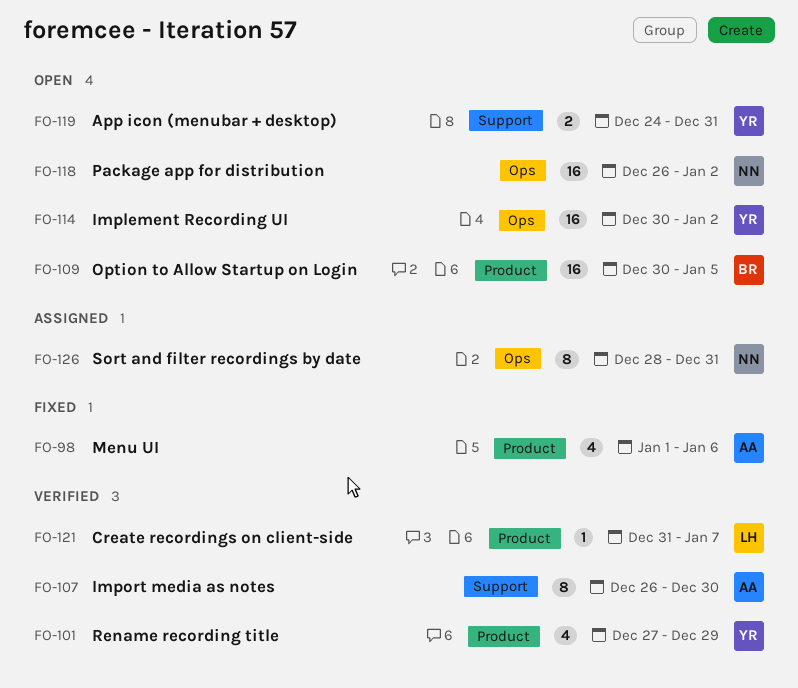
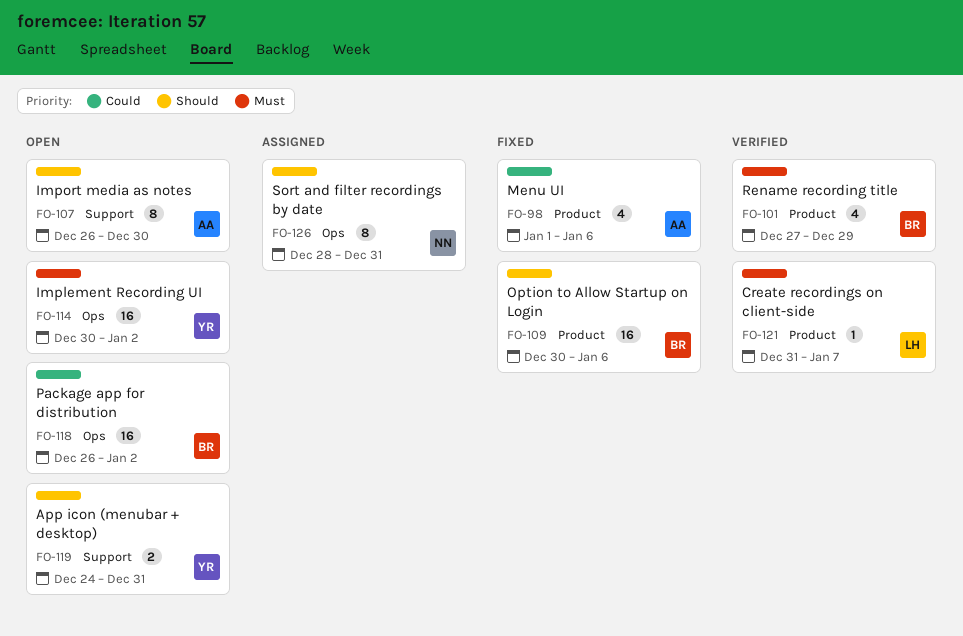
FO-101, owner: YR -> BR
FO-107, status: Verified -> Open
FO-109, status: Open -> Fixed
FO-109, due: Jan 5 -> Jan 6
FO-118, owner: NN -> BR

